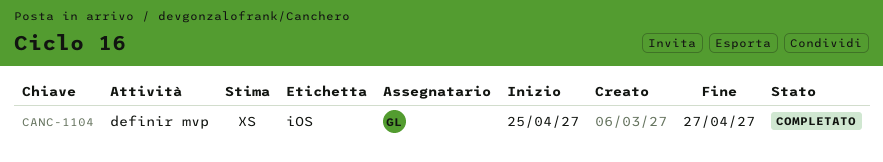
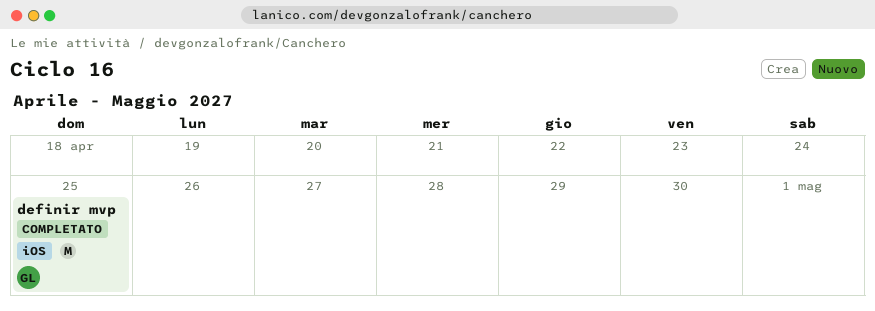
definir mvp, estimate: XS -> M
definir mvp, due: Apr 27 -> Apr 25

